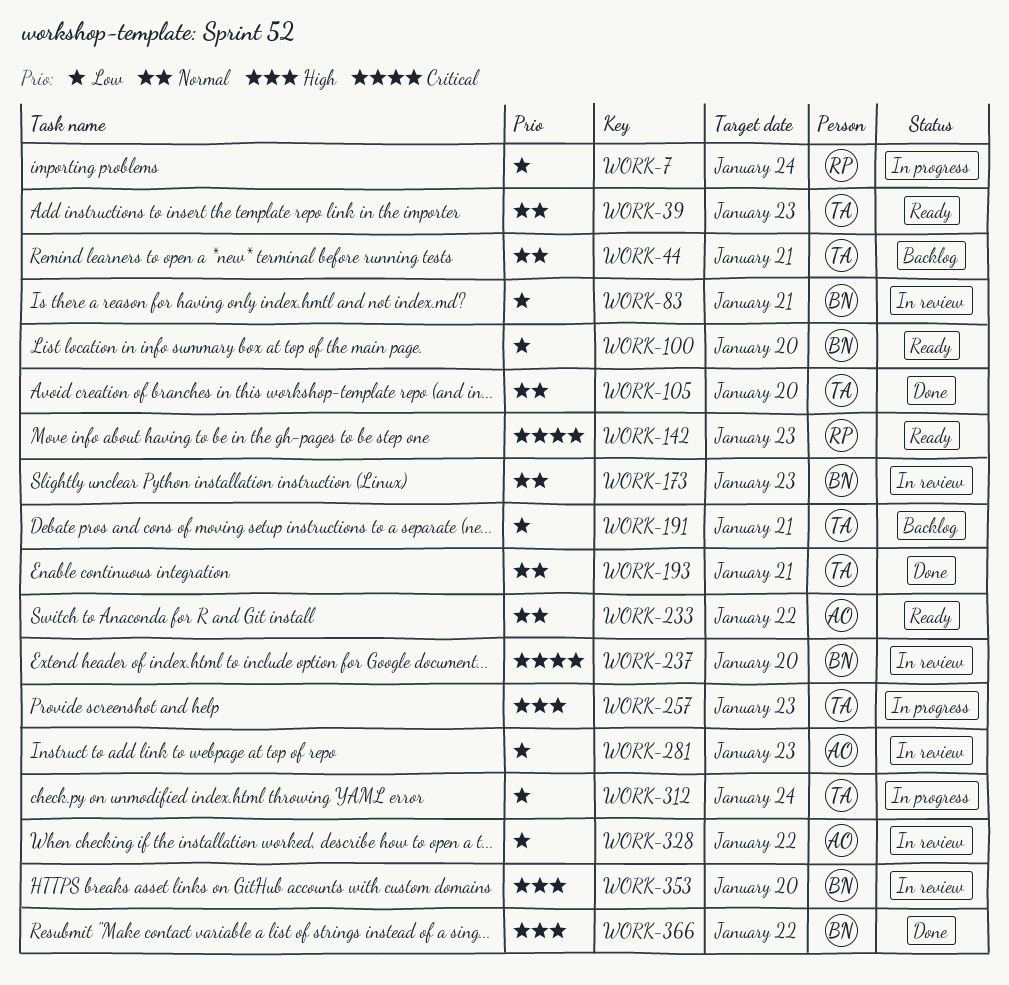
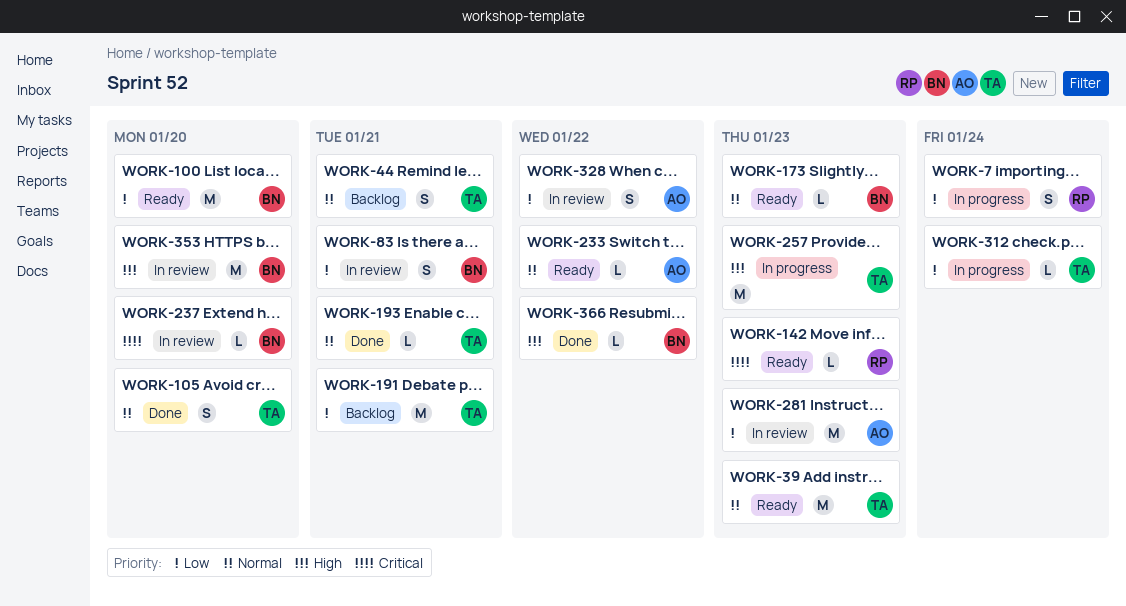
WORK-173, status: In review -> Ready

